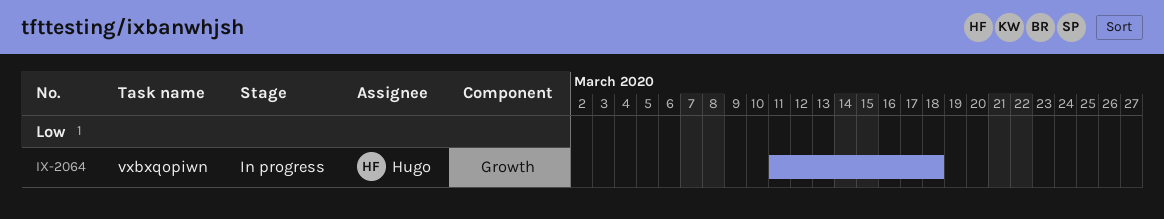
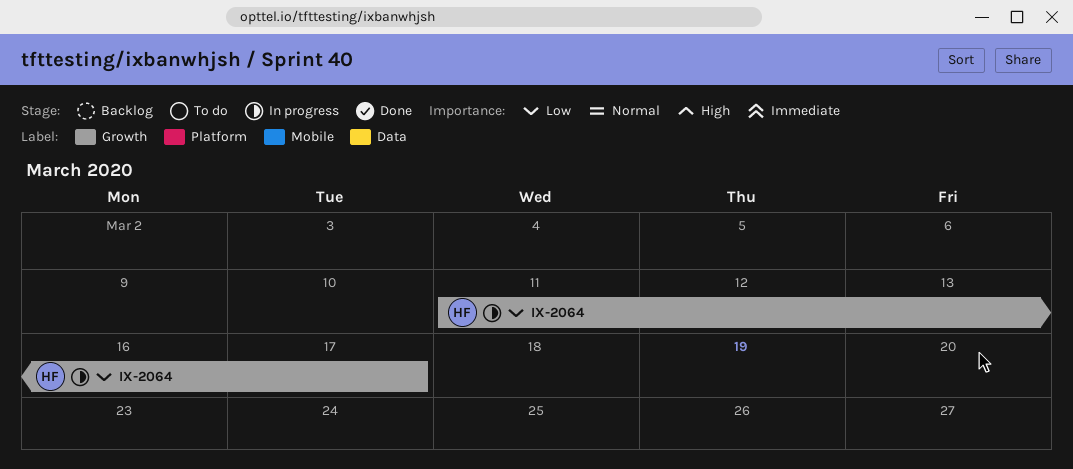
IX-2064, due: Mar 18 -> Mar 17

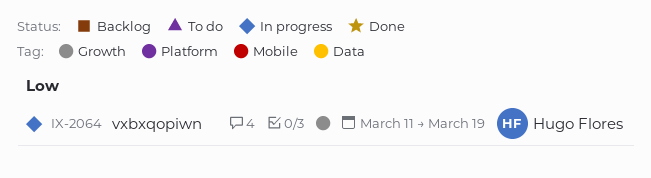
IX-2064, due: Mar 17 -> Mar 19

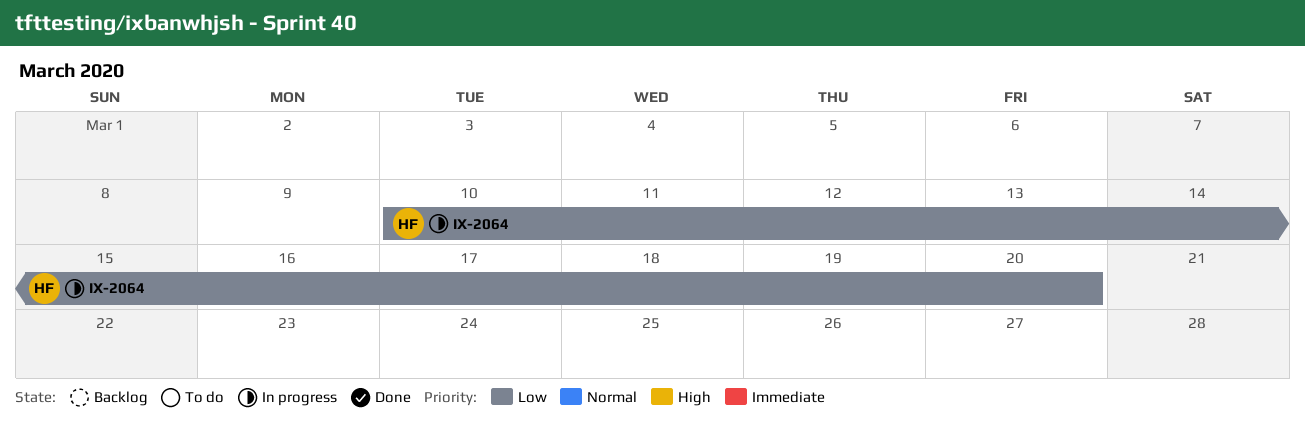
IX-2064, start: Mar 11 -> Mar 10
IX-2064, due: Mar 19 -> Mar 20

